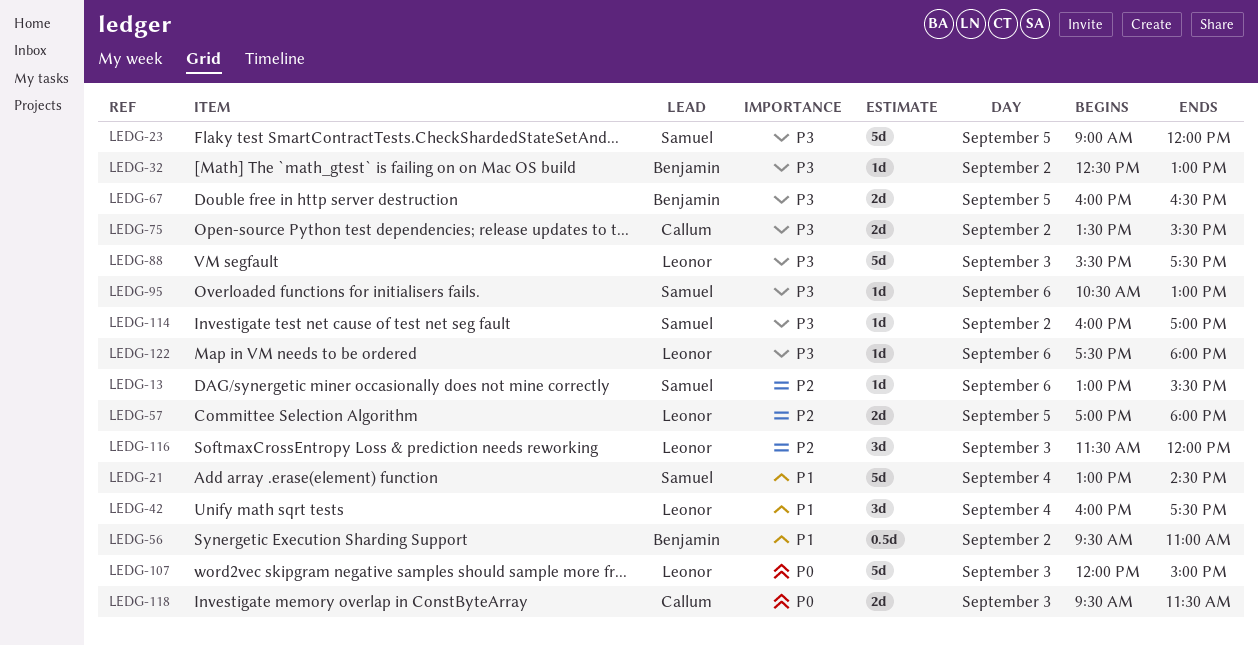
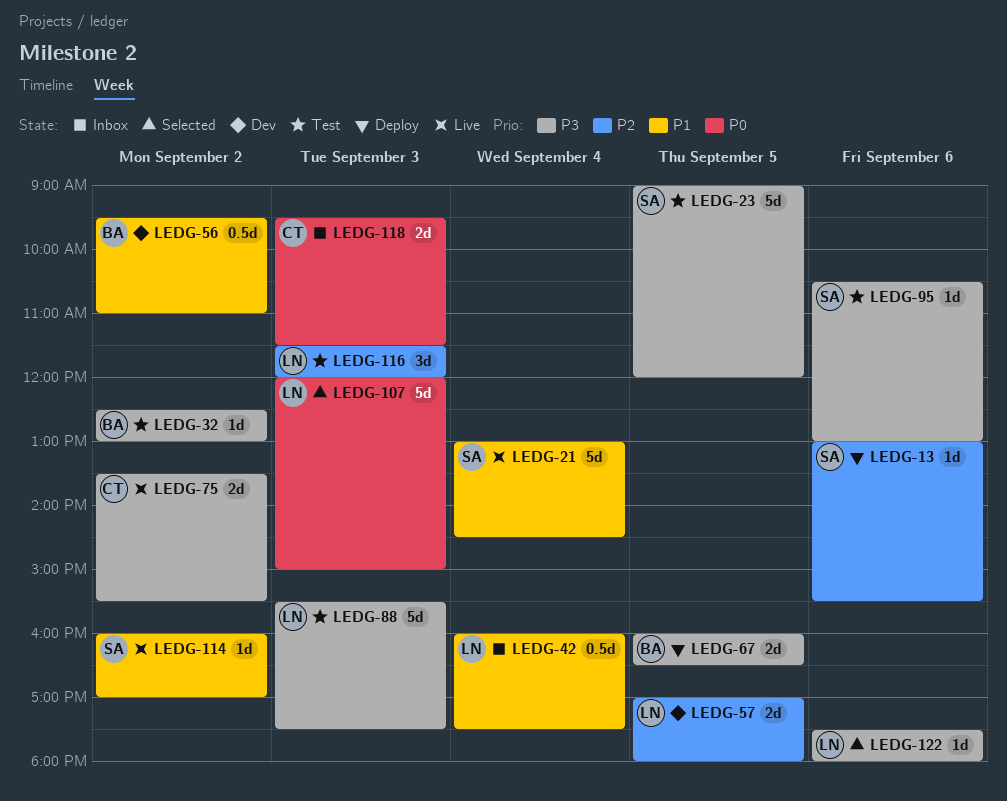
LEDG-42, estimate: 3d -> 0.5d
LEDG-114, priority: P3 -> P1

